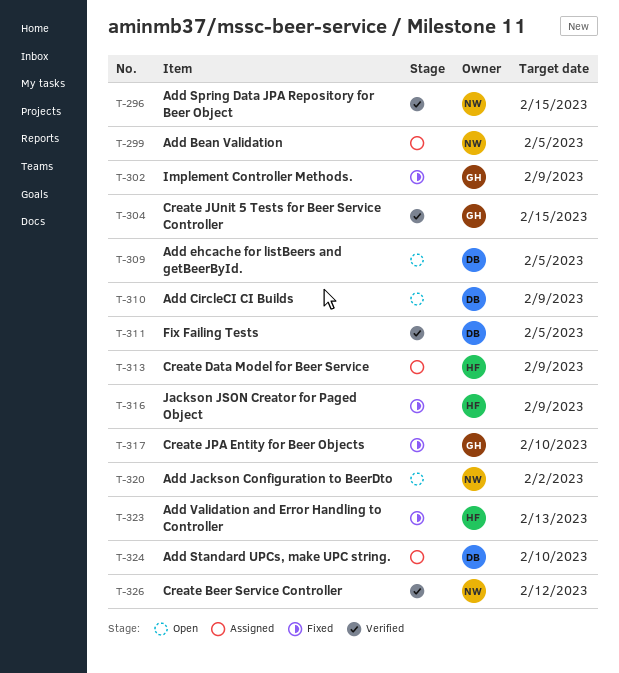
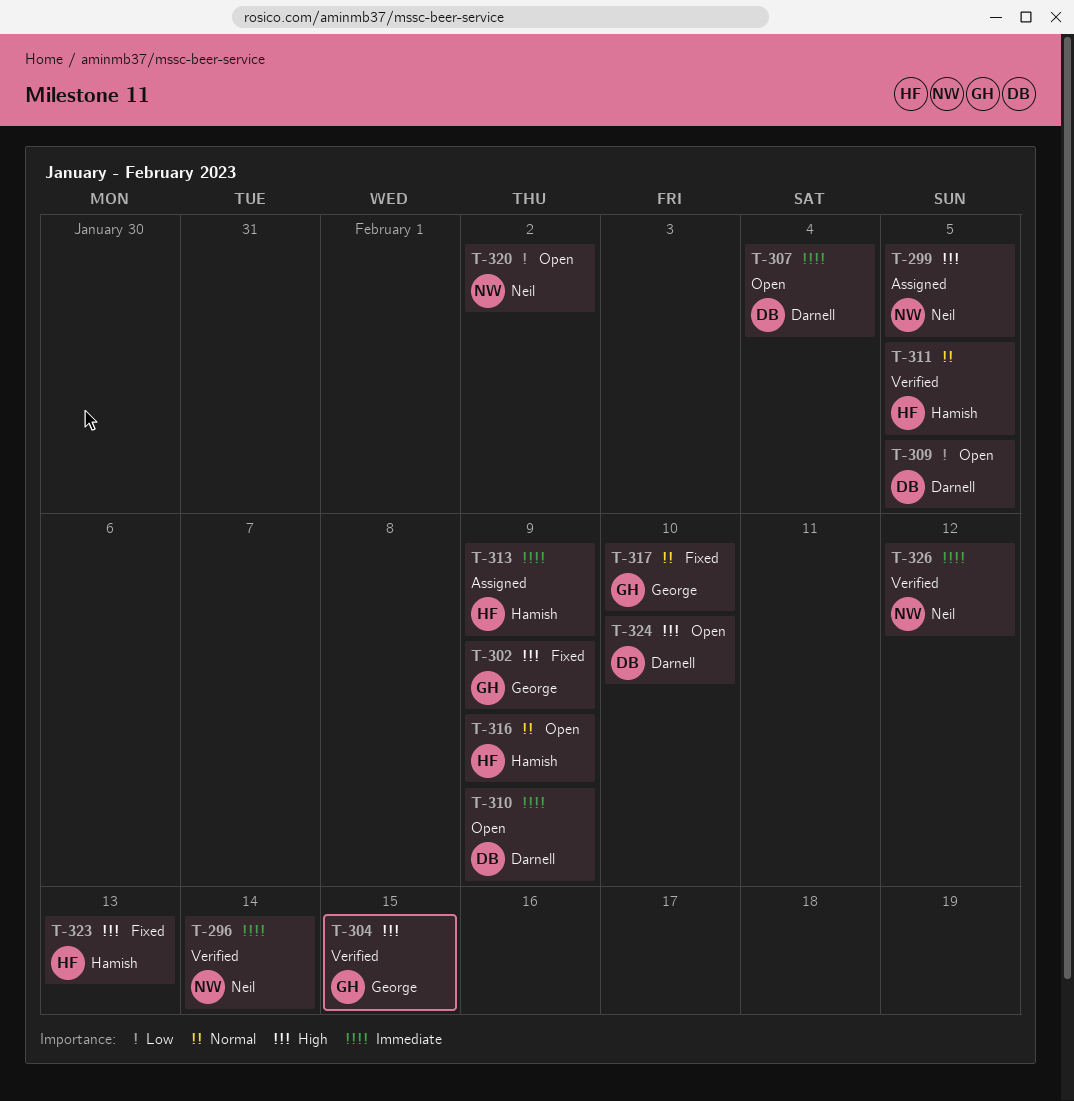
T-296, due: Feb 15 -> Feb 14
T-307: none -> present
T-311, owner: Darnell -> Hamish
T-316, status: Fixed -> Open
T-324, status: Assigned -> Open

